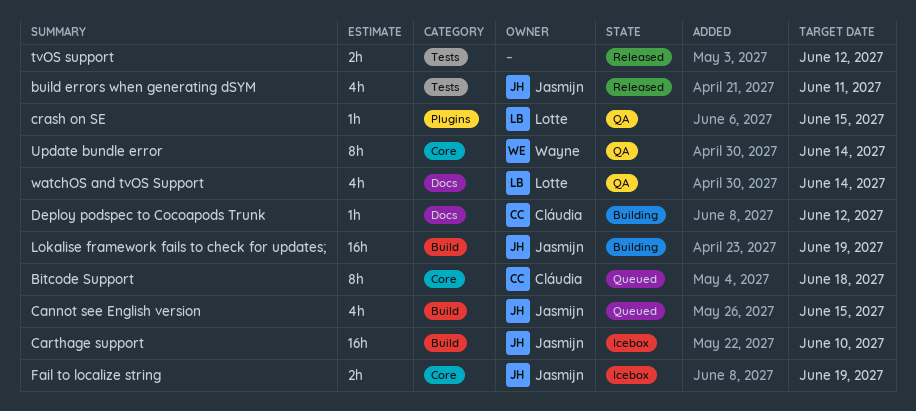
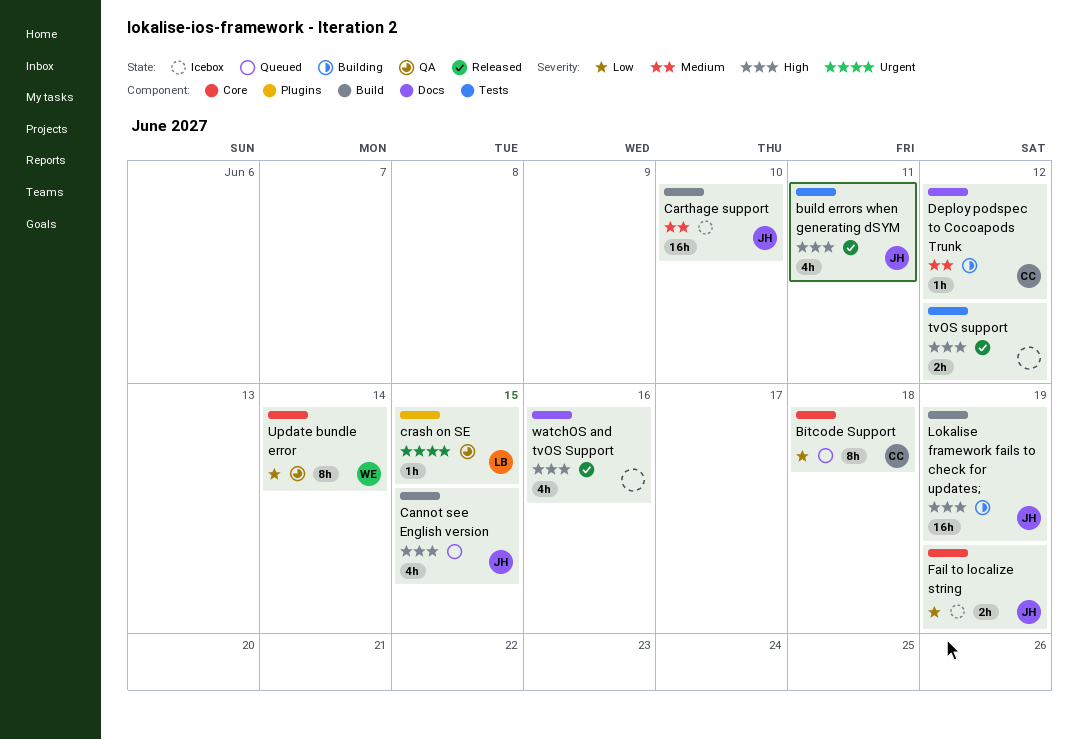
watchOS and tvOS Support, status: QA -> Released
watchOS and tvOS Support, owner: Lotte -> none
watchOS and tvOS Support, due: Jun 14 -> Jun 16

